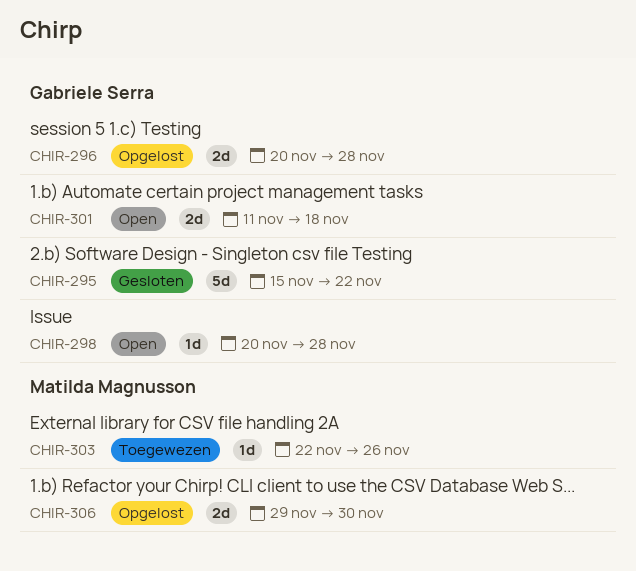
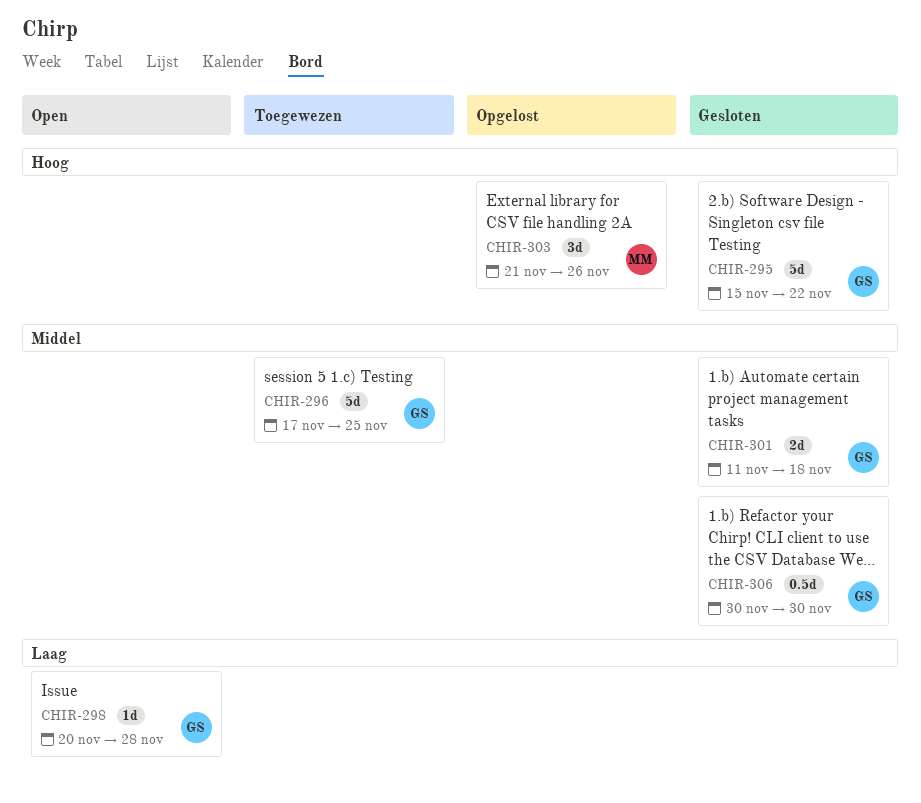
CHIR-296, status: Opgelost -> Toegewezen
CHIR-296, estimate: 2d -> 5d
CHIR-296, start: Nov 20 -> Nov 17
CHIR-296, due: Nov 28 -> Nov 25
CHIR-301, status: Open -> Gesloten
CHIR-303, status: Toegewezen -> Opgelost
CHIR-303, estimate: 1d -> 3d
CHIR-303, start: Nov 22 -> Nov 21
CHIR-306, status: Opgelost -> Gesloten
CHIR-306, owner: Matilda Magnusson -> Gabriele Serra
CHIR-306, estimate: 2d -> 0.5d
CHIR-306, start: Nov 29 -> Nov 30

